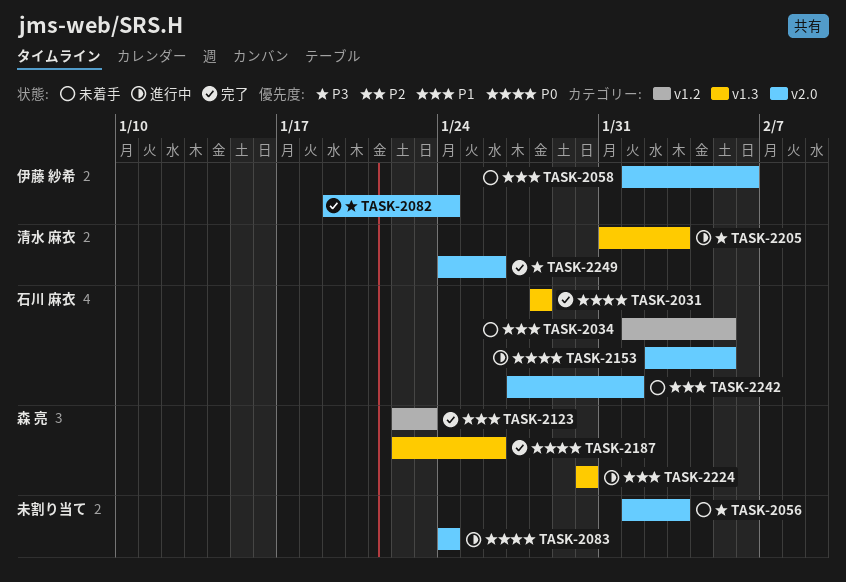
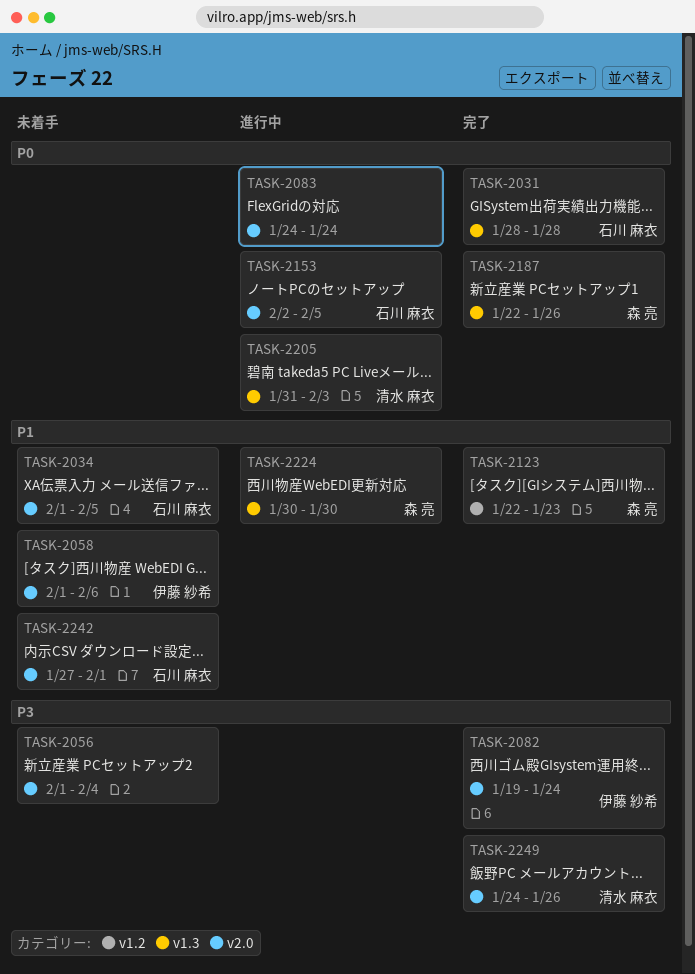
TASK-2034, label: v1.2 -> v2.0
TASK-2056, due: Feb 3 -> Feb 4
TASK-2205, priority: P3 -> P0

